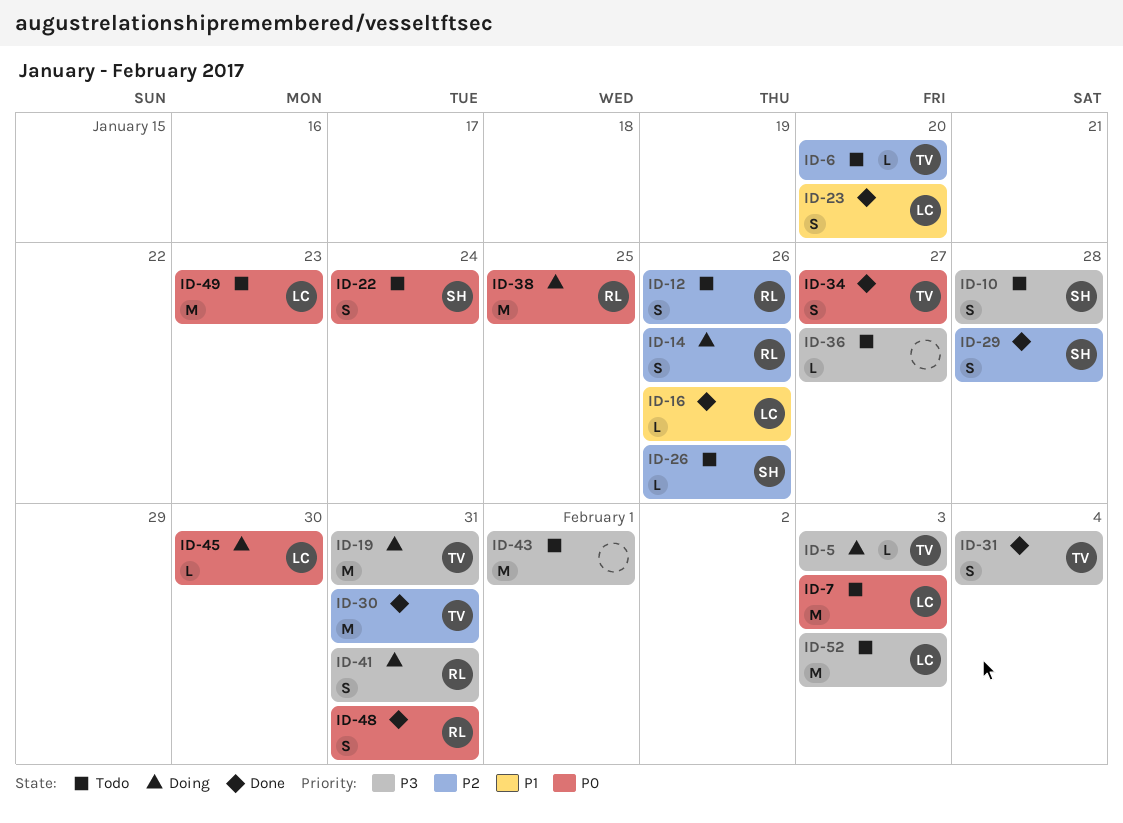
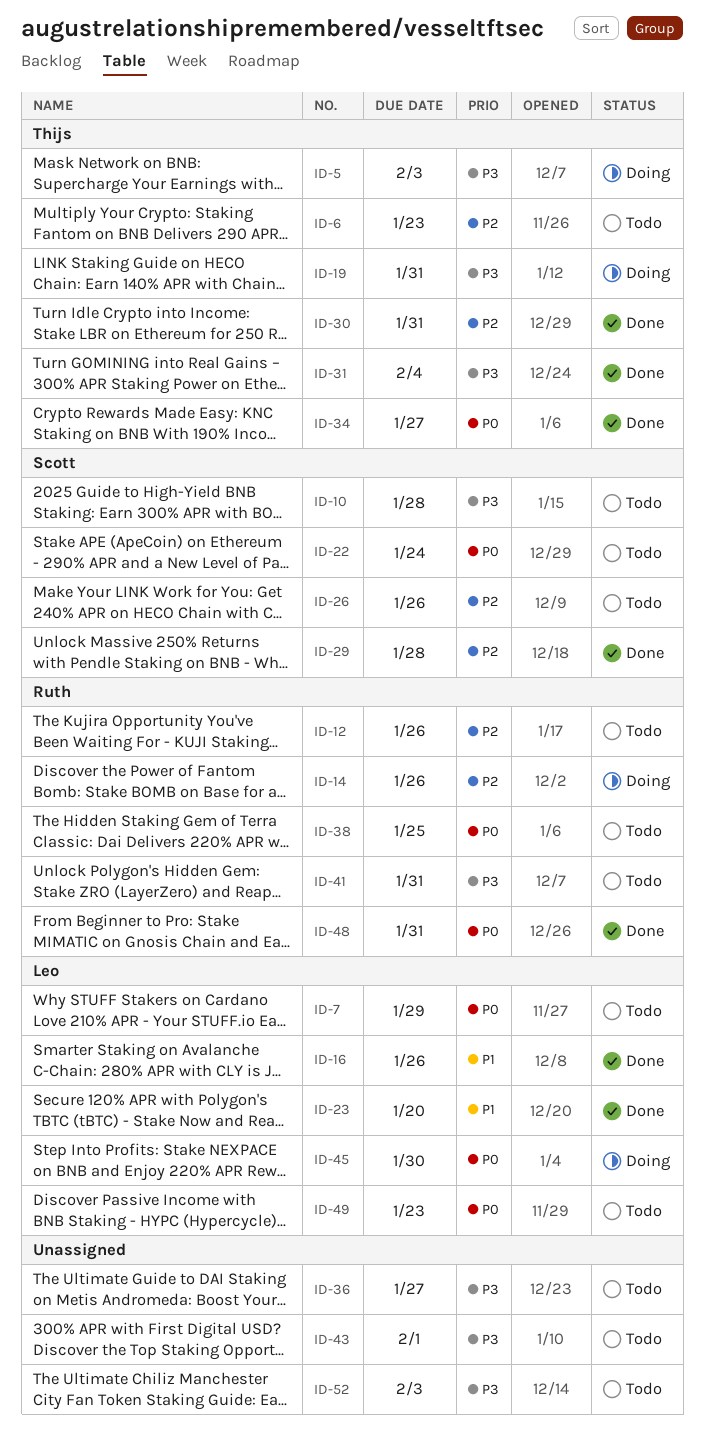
ID-6, due: Jan 20 -> Jan 23
ID-7, due: Feb 3 -> Jan 29
ID-38, status: Doing -> Todo
ID-41, status: Doing -> Todo
ID-52, owner: Leo -> none

